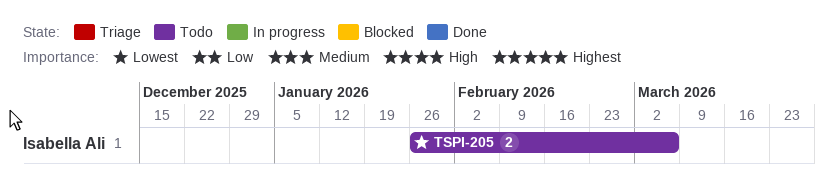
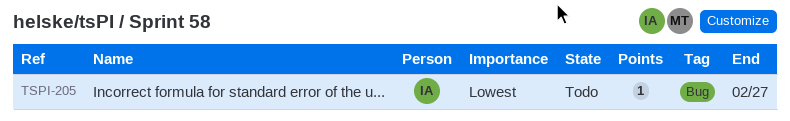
TSPI-205, estimate: 2 -> 1
TSPI-205, due: Mar 6 -> Feb 27

